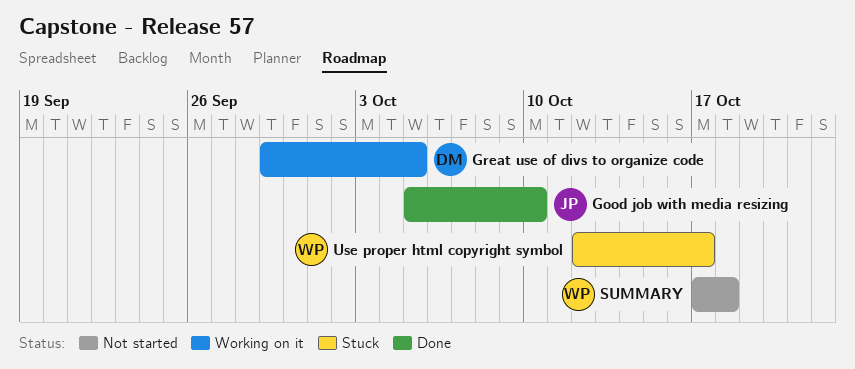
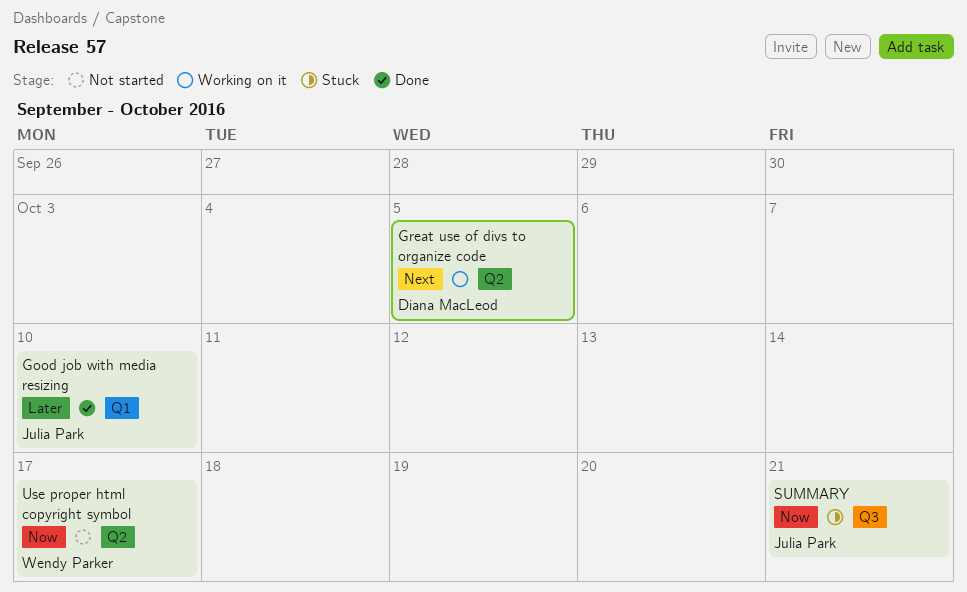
SUMMARY, status: Not started -> Stuck
SUMMARY, owner: Wendy Parker -> Julia Park
SUMMARY, due: Oct 18 -> Oct 21
Use proper html copyright symbol, status: Stuck -> Not started

